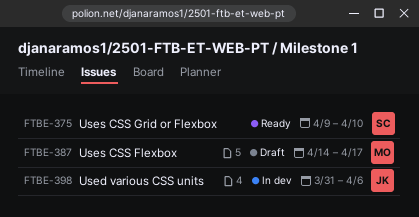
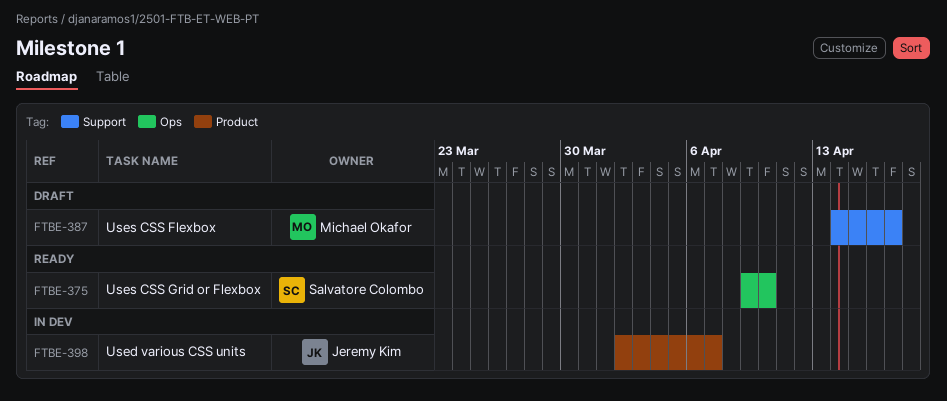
FTBE-398, start: Mar 31 -> Apr 2
FTBE-398, due: Apr 6 -> Apr 7

